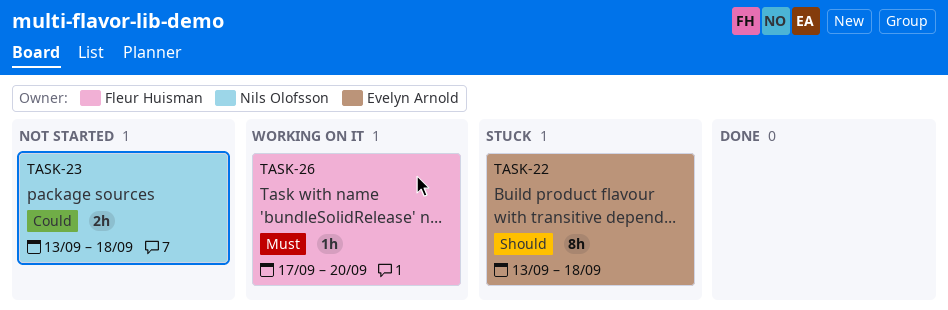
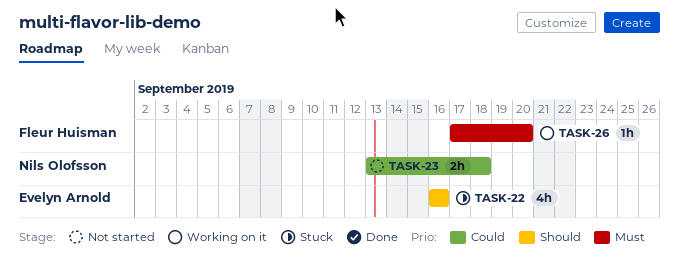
TASK-22, estimate: 8h -> 4h
TASK-22, start: Sep 13 -> Sep 16
TASK-22, due: Sep 18 -> Sep 16

